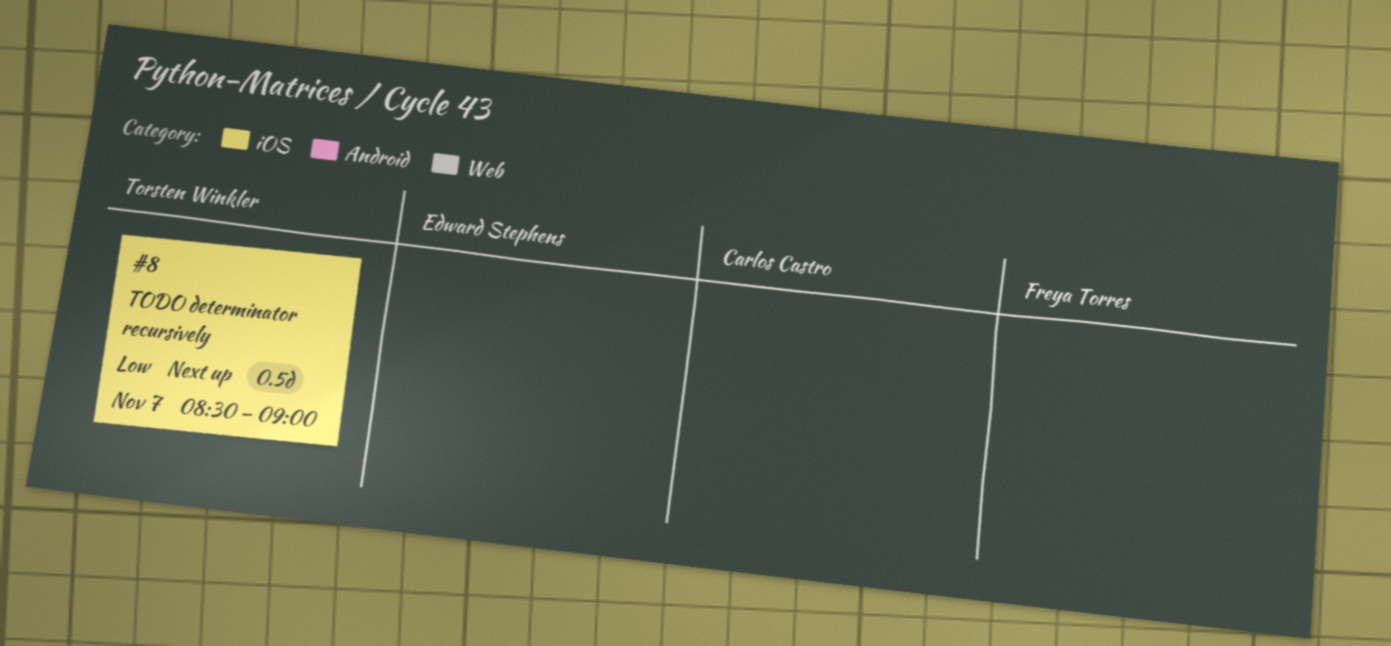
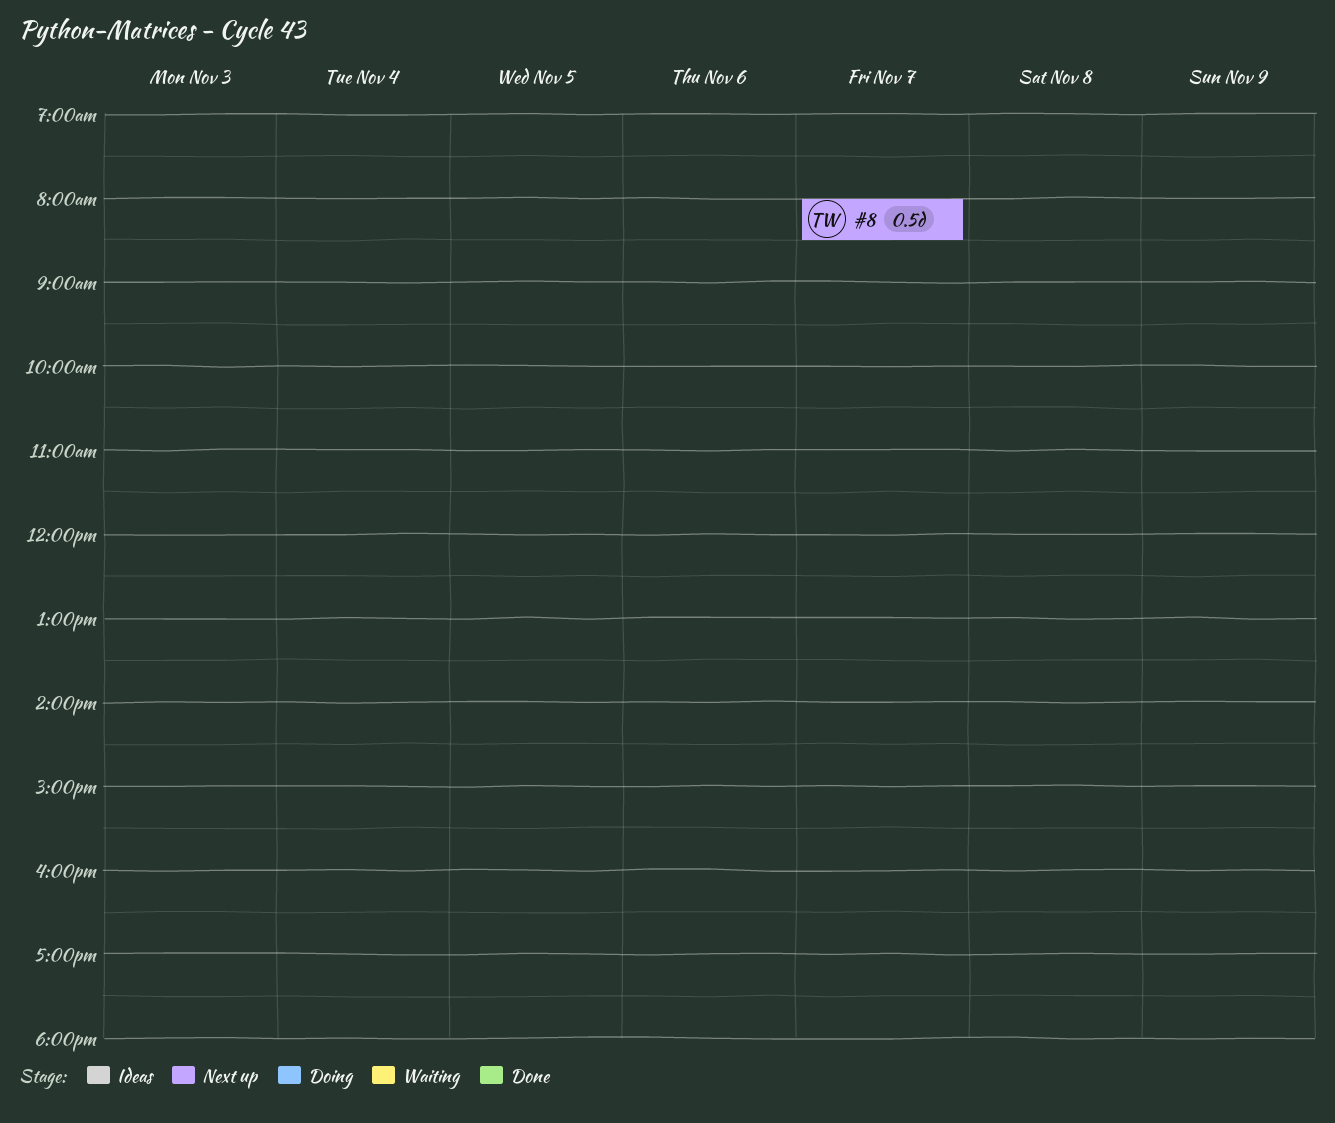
#8, begins: 08:30 -> 08:00
#8, ends: 09:00 -> 08:30

